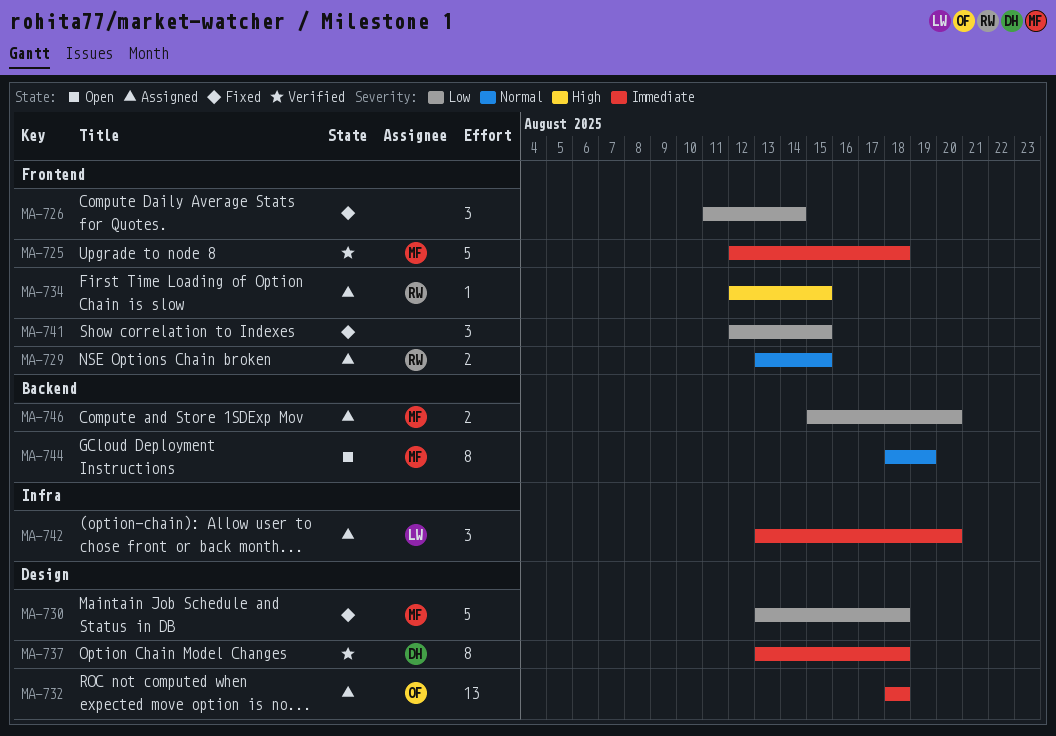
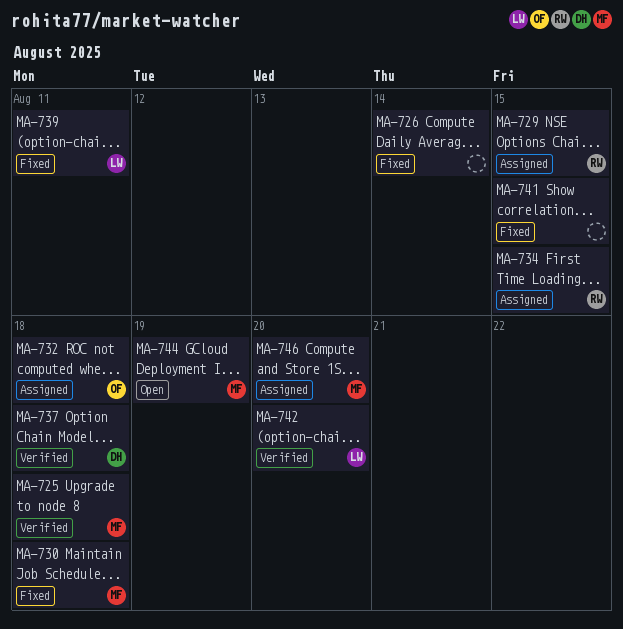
MA-739: none -> present
MA-742, status: Assigned -> Verified

